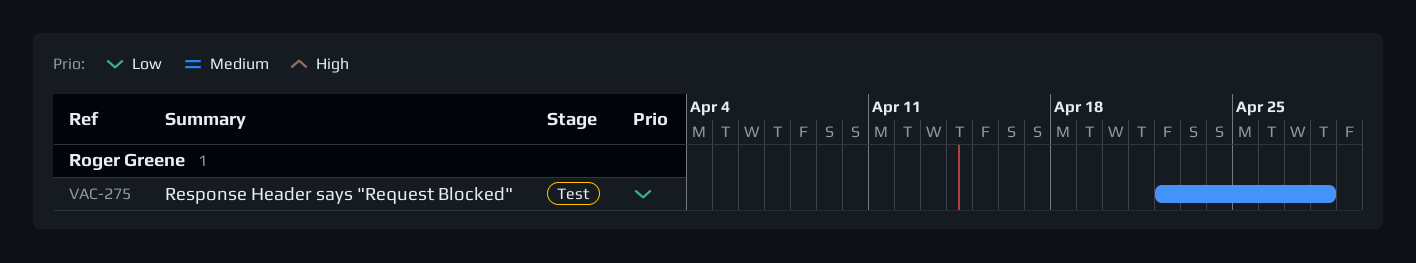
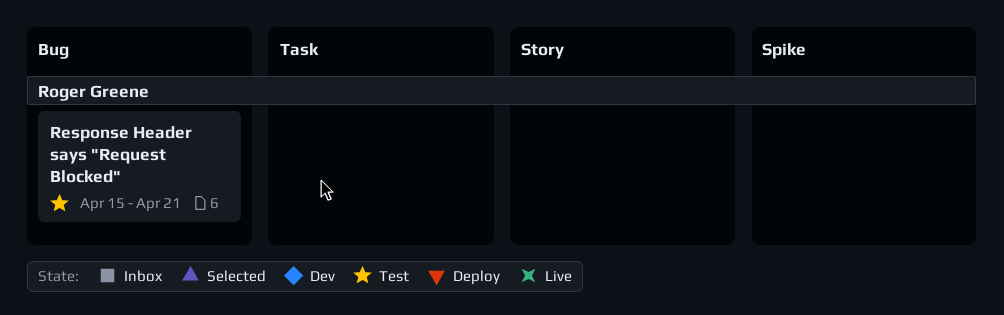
Response Header says "Request Blocked", start: Apr 22 -> Apr 15
Response Header says "Request Blocked", due: Apr 28 -> Apr 21

